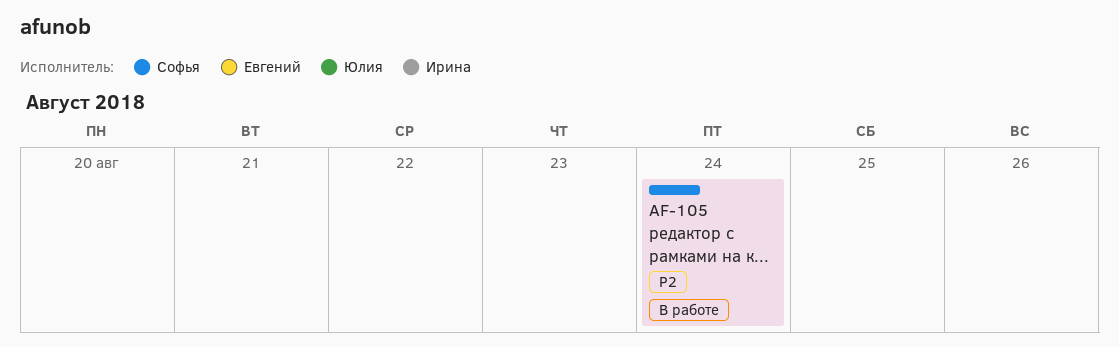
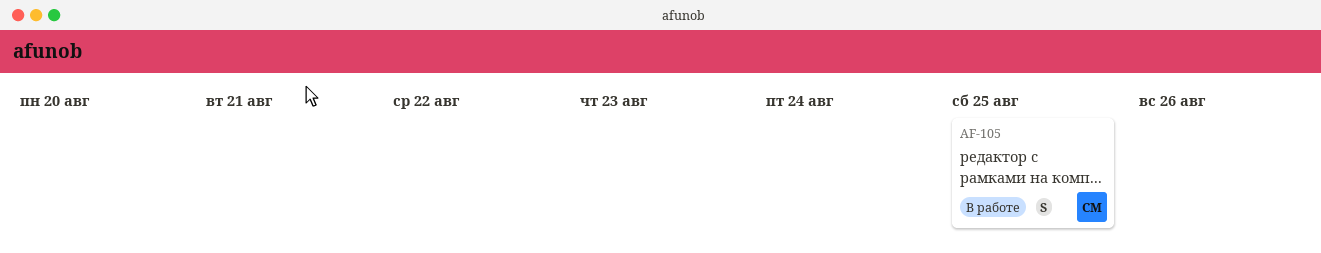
AF-105, due: Aug 24 -> Aug 25

